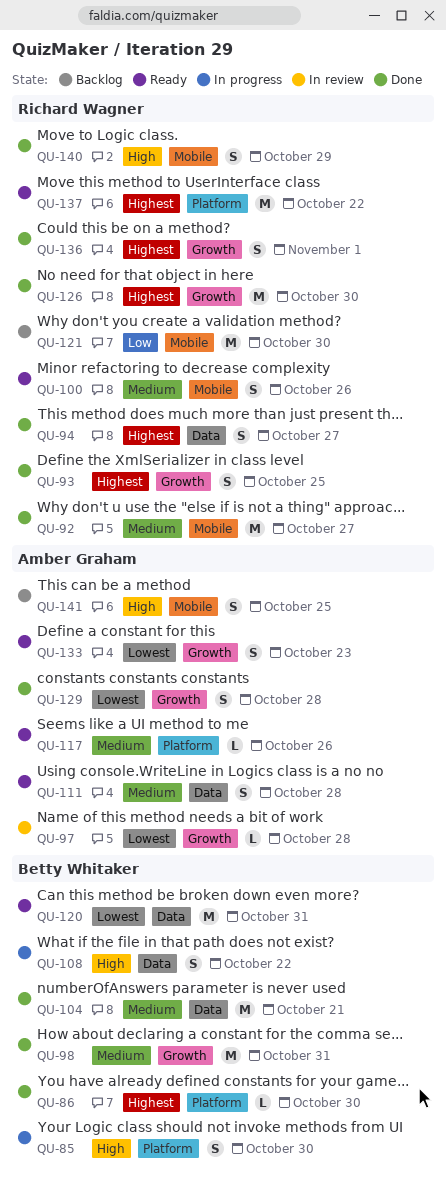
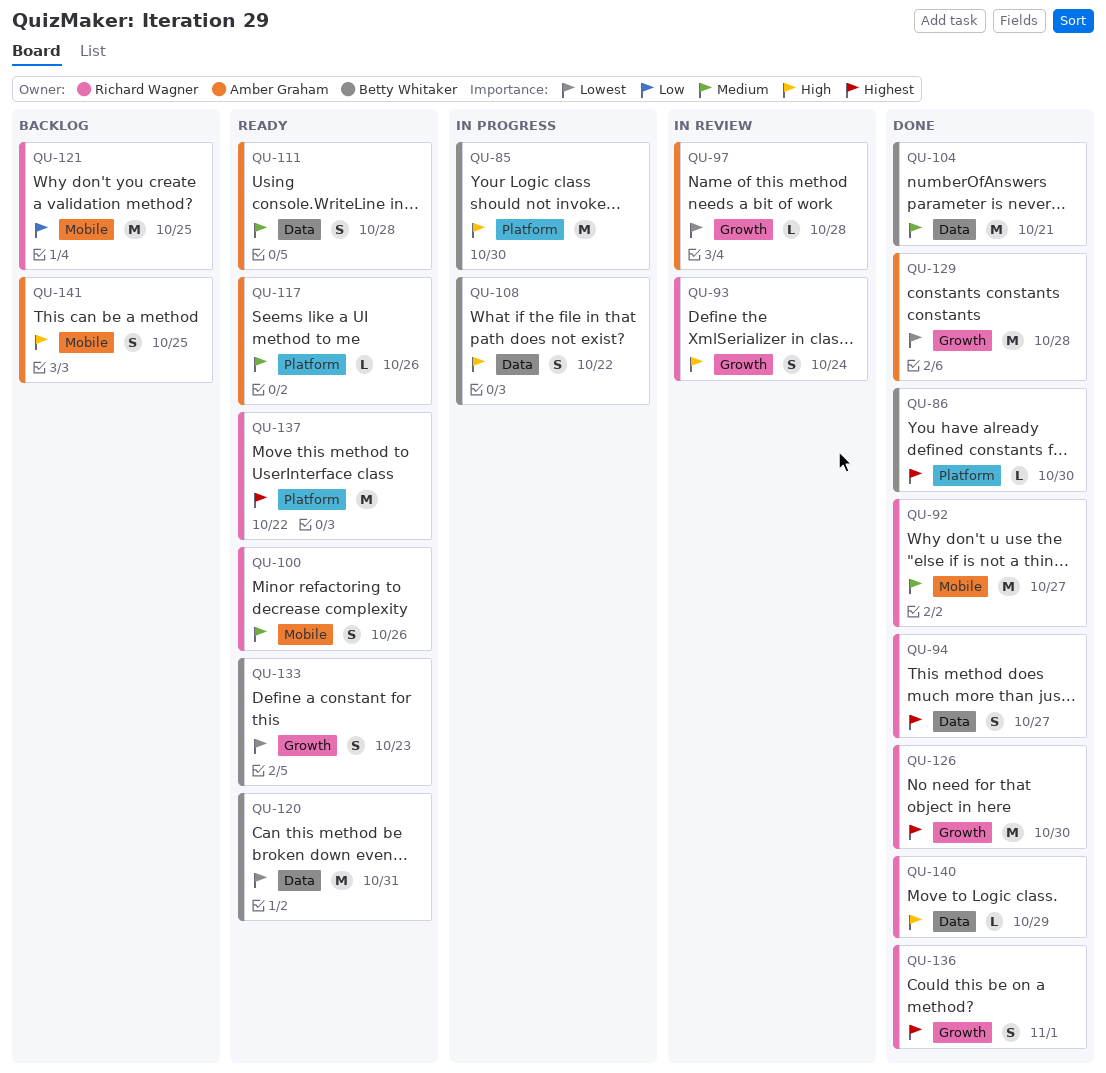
QU-85, estimate: S -> M
QU-93, status: Done -> In review
QU-93, priority: Highest -> High
QU-93, due: Oct 25 -> Oct 24
QU-98: present -> none
QU-121, due: Oct 30 -> Oct 25
QU-129, estimate: S -> M
QU-133, owner: Amber Graham -> Betty Whitaker
QU-140, label: Mobile -> Data
QU-140, estimate: S -> L

